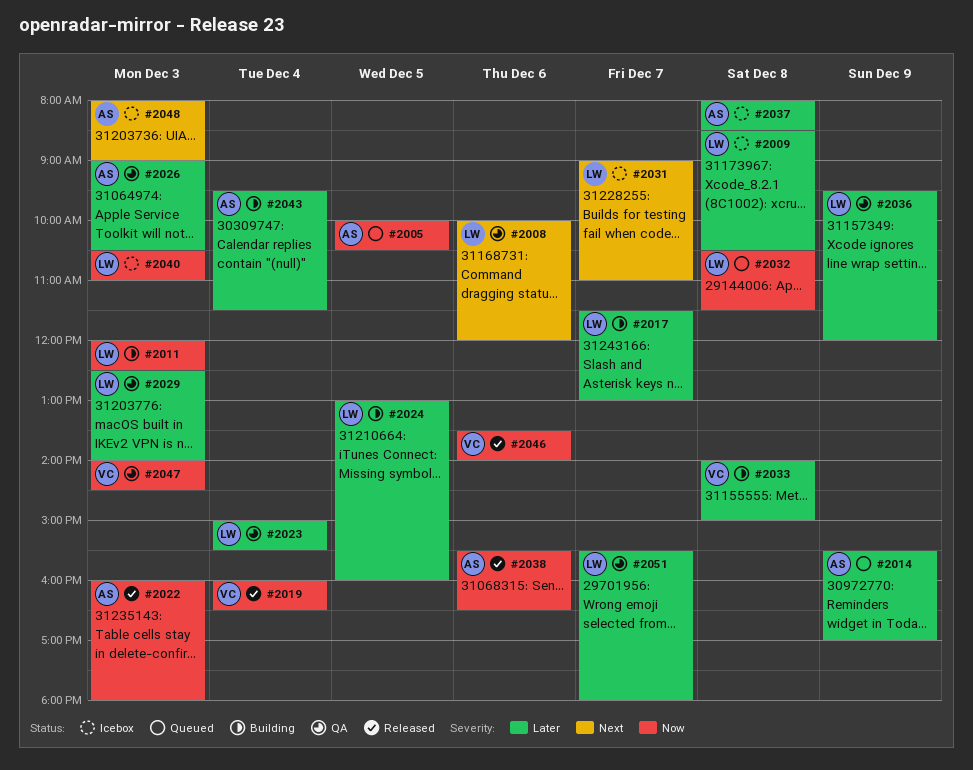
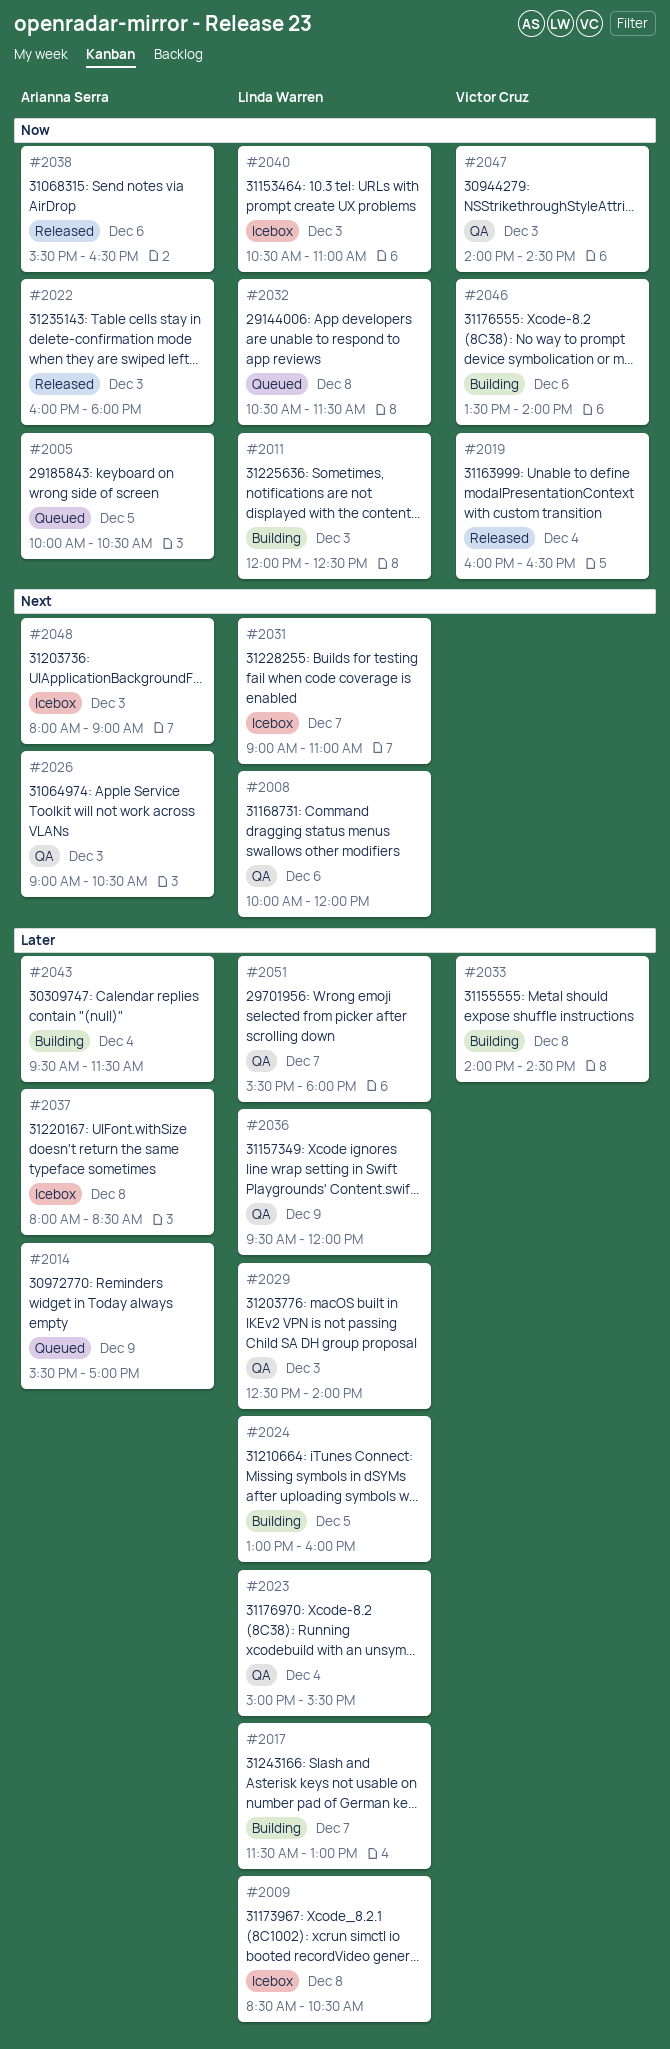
#2026, priority: Later -> Next
#2033, ends: 15:00 -> 14:30
#2046, status: Released -> Building

